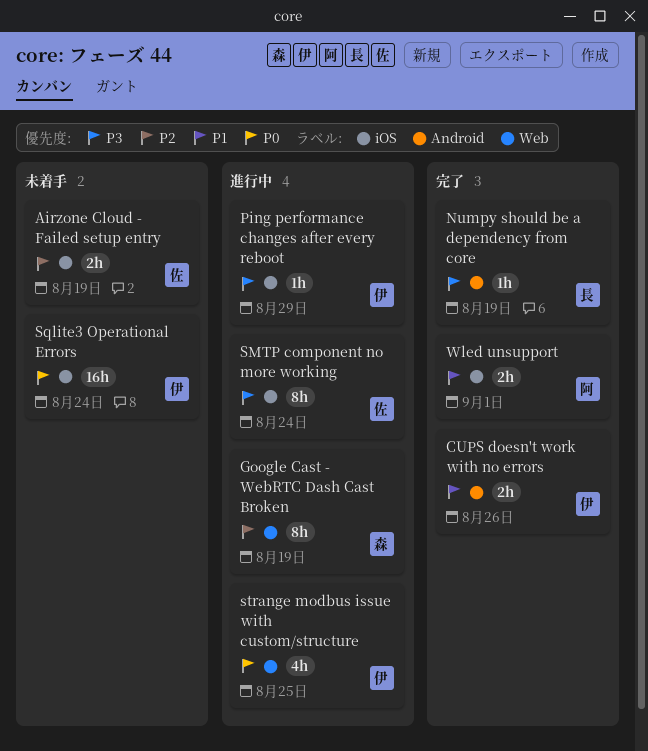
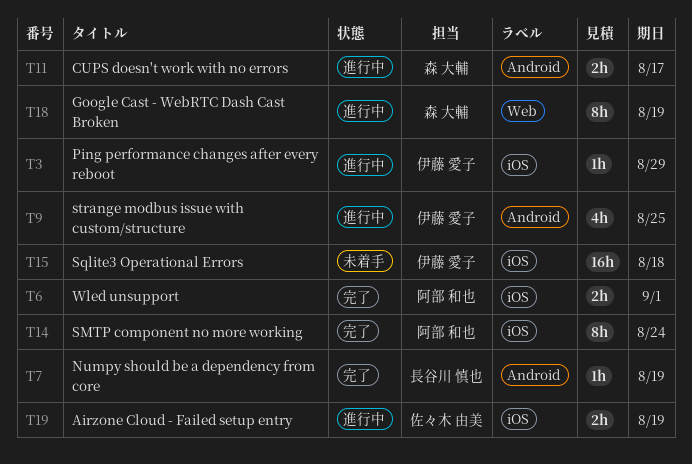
Airzone Cloud - Failed setup entry, status: 未着手 -> 進行中
CUPS doesn't work with no errors, status: 完了 -> 進行中
CUPS doesn't work with no errors, owner: 伊藤 愛子 -> 森 大輔
CUPS doesn't work with no errors, due: Aug 26 -> Aug 17
SMTP component no more working, status: 進行中 -> 完了
SMTP component no more working, owner: 佐々木 由美 -> 阿部 和也
Sqlite3 Operational Errors, due: Aug 24 -> Aug 18
strange modbus issue with custom/structure, label: Web -> Android

